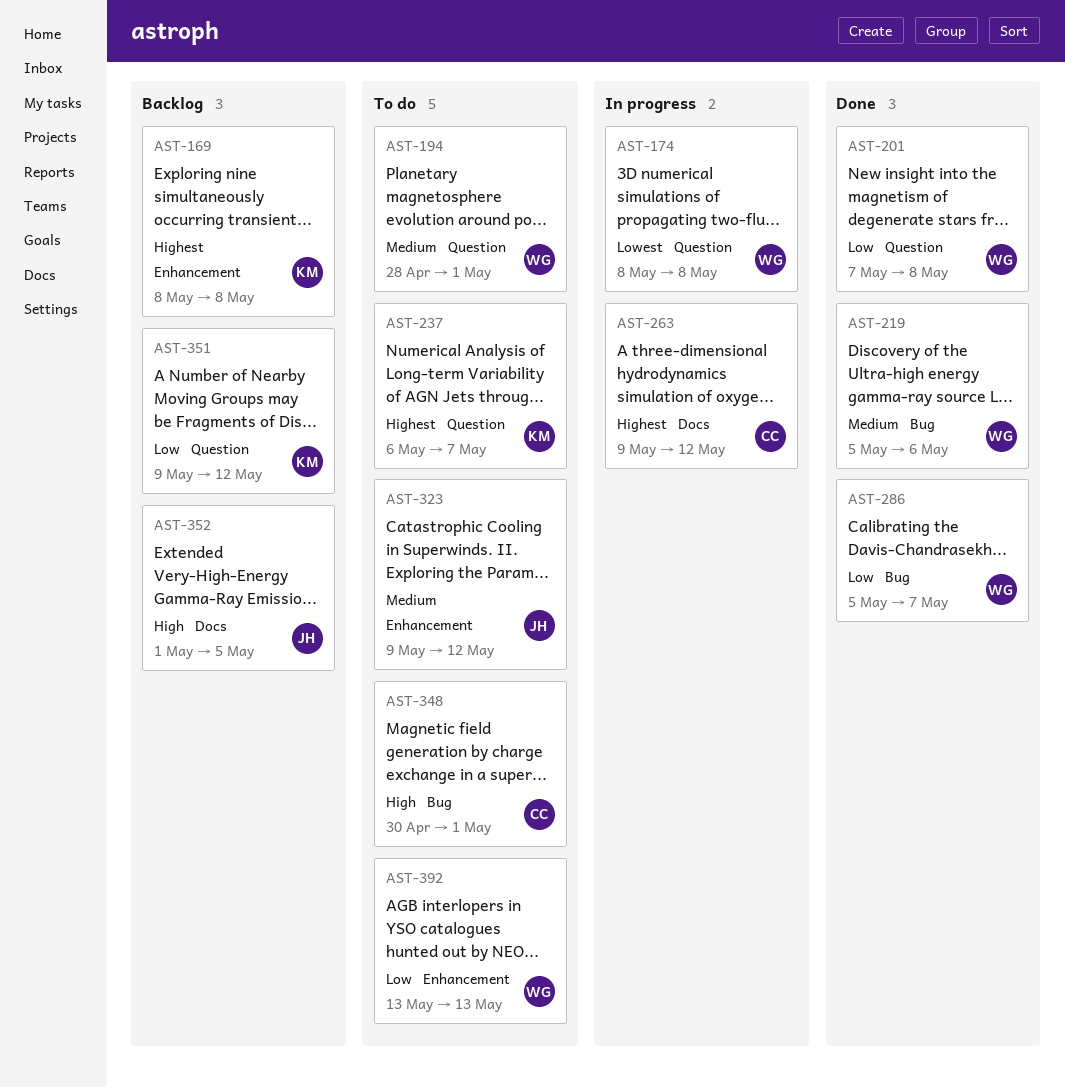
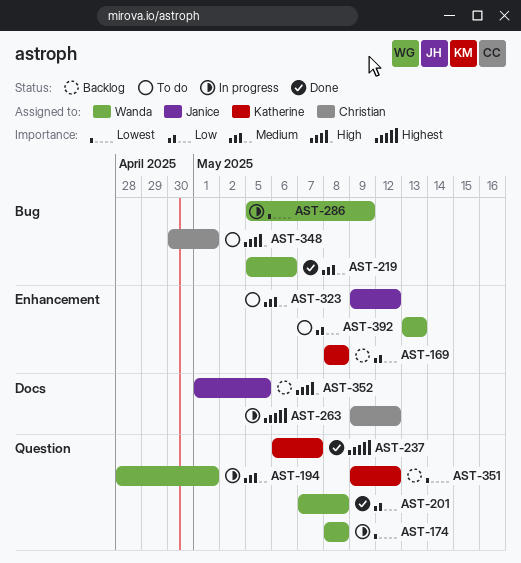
AST-169, priority: Highest -> Low
AST-194, status: To do -> In progress
AST-237, status: To do -> Done
AST-286, status: Done -> In progress
AST-286, priority: Low -> Lowest
AST-286, due: May 7 -> May 9
AST-351, priority: Low -> Lowest

